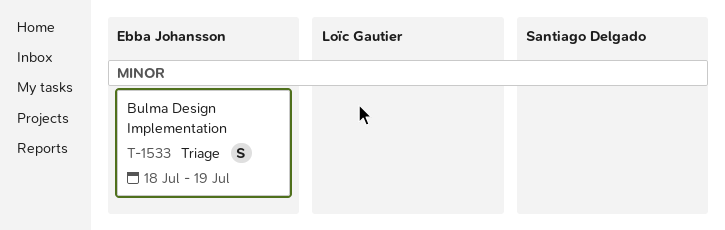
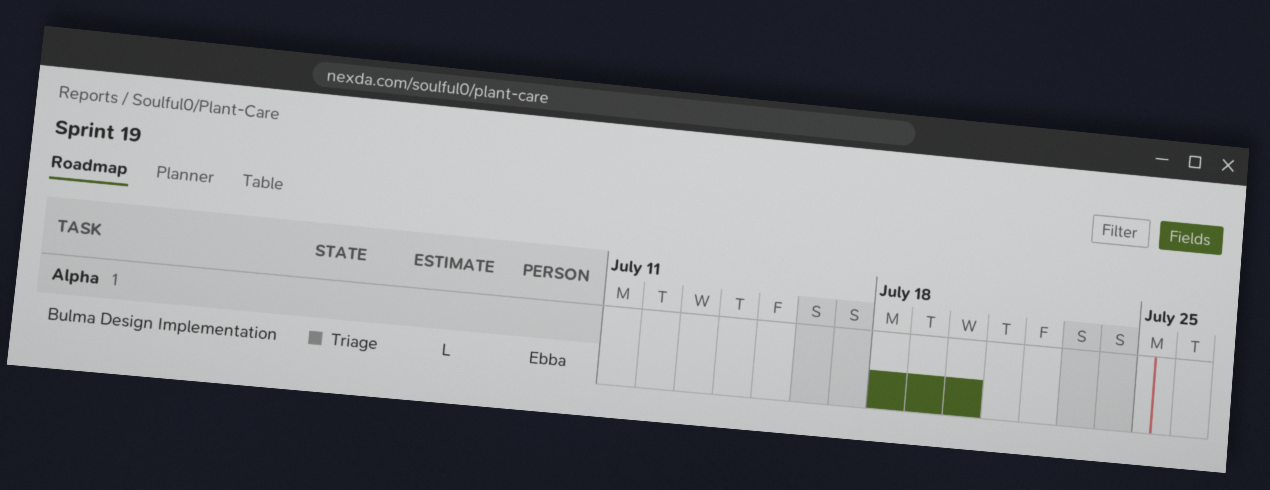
Bulma Design Implementation, estimate: S -> L
Bulma Design Implementation, due: Jul 19 -> Jul 20

